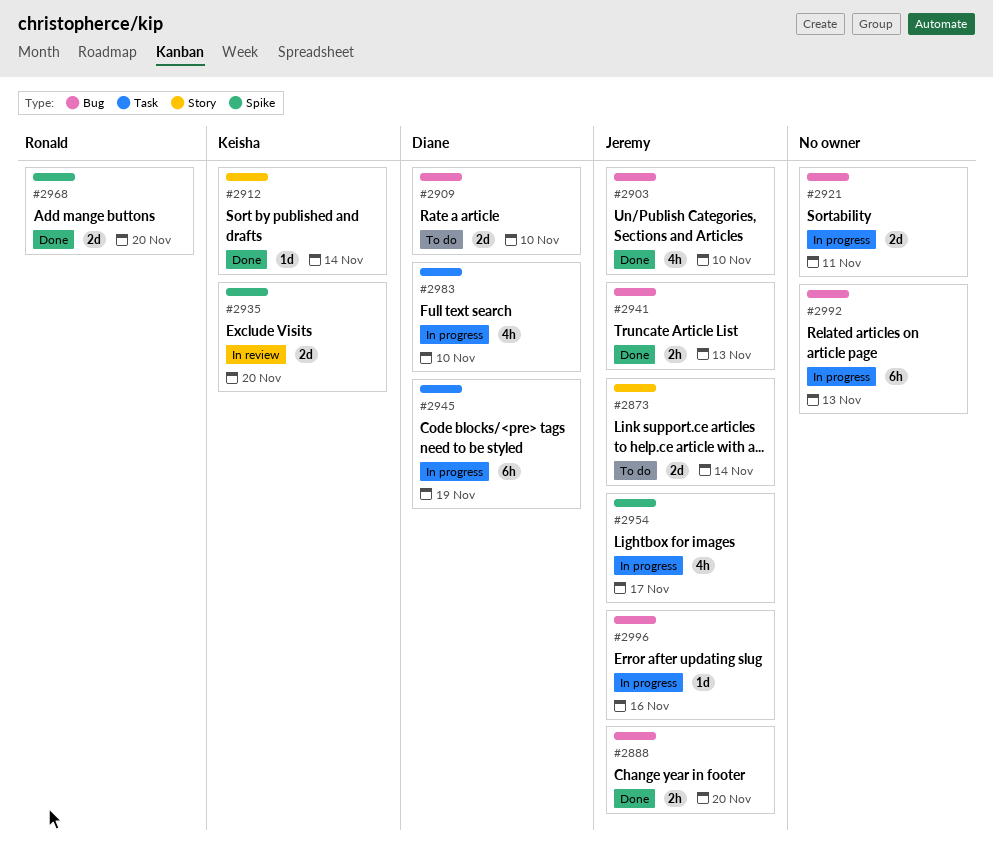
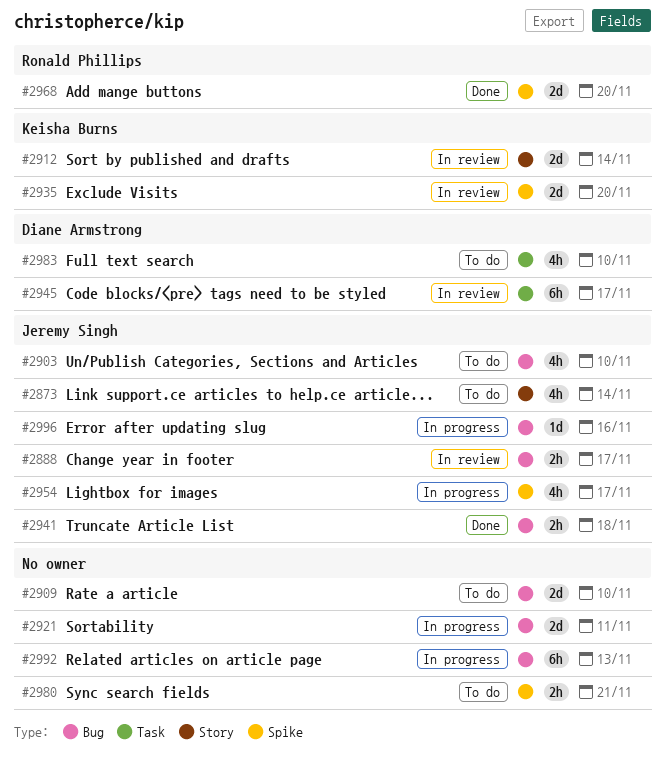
#2873, estimate: 2d -> 4h
#2888, status: Done -> In review
#2888, due: Nov 20 -> Nov 17
#2903, status: Done -> To do
#2909, owner: Diane Armstrong -> none
#2912, status: Done -> In review
#2912, estimate: 1d -> 2d
#2941, due: Nov 13 -> Nov 18
#2945, status: In progress -> In review
#2945, due: Nov 19 -> Nov 17
#2980: none -> present
#2983, status: In progress -> To do

